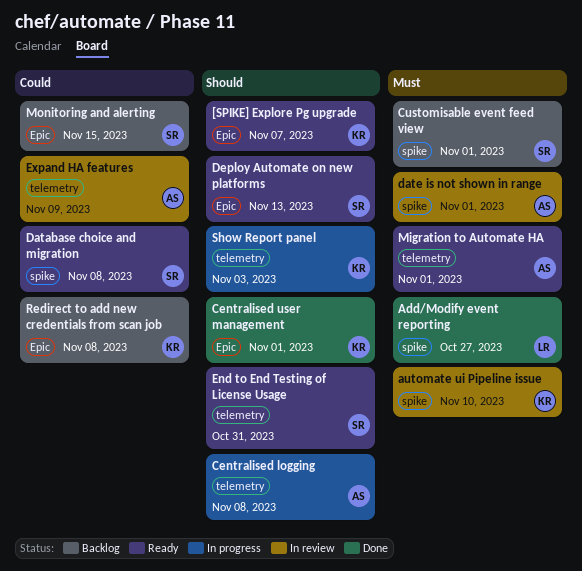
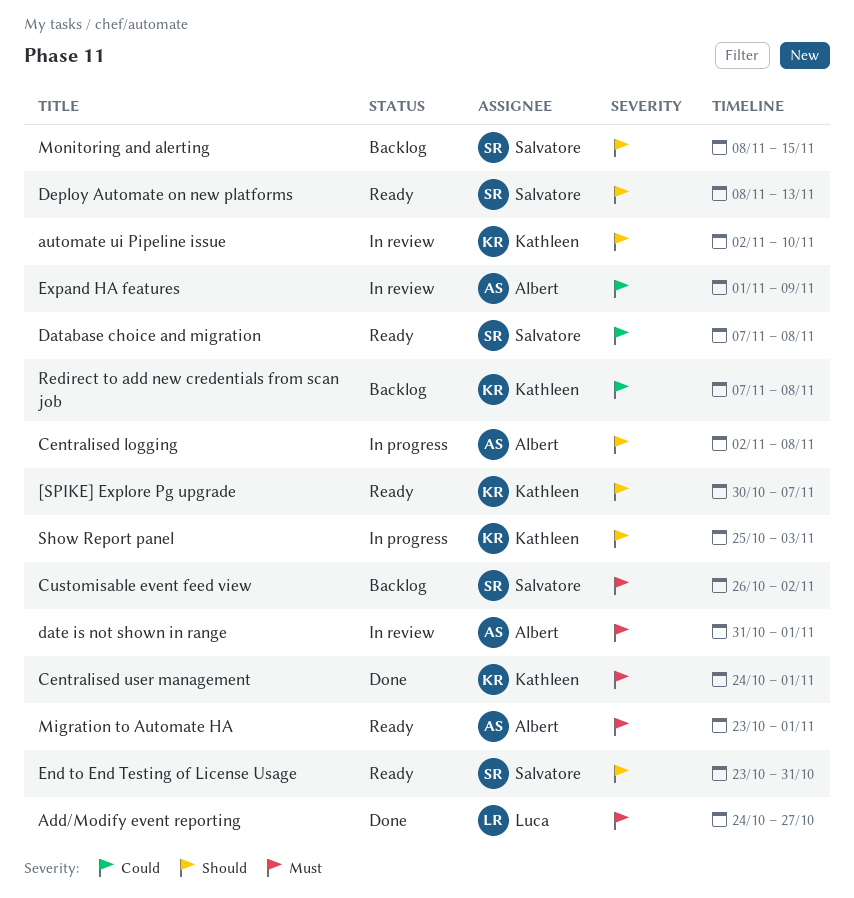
automate ui Pipeline issue, priority: Must -> Should
Centralised user management, priority: Should -> Must
Customisable event feed view, due: Nov 1 -> Nov 2
Monitoring and alerting, priority: Could -> Should

